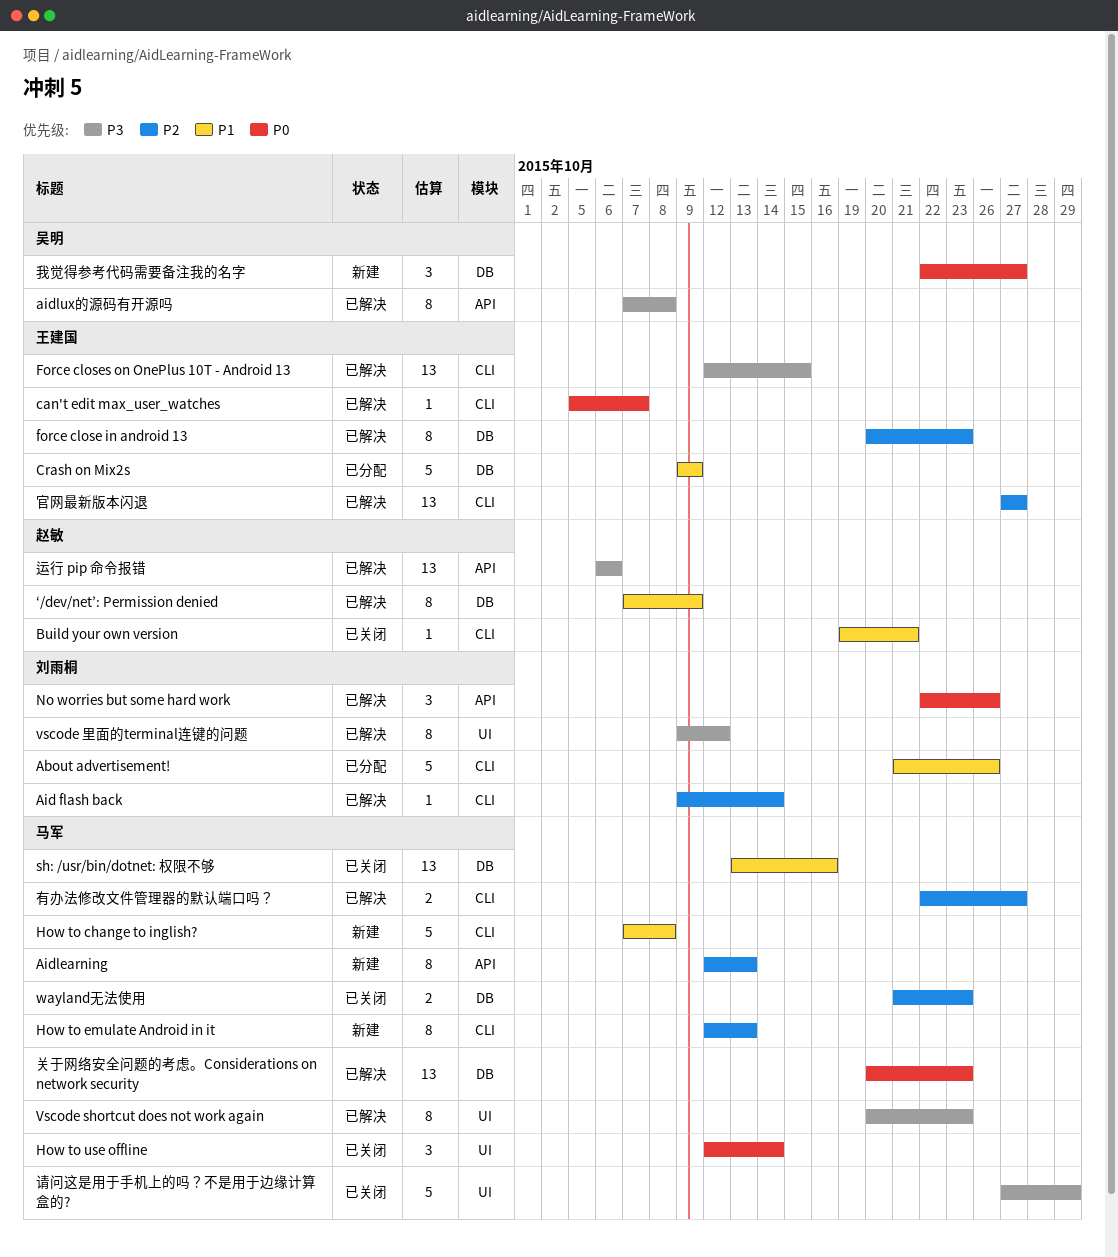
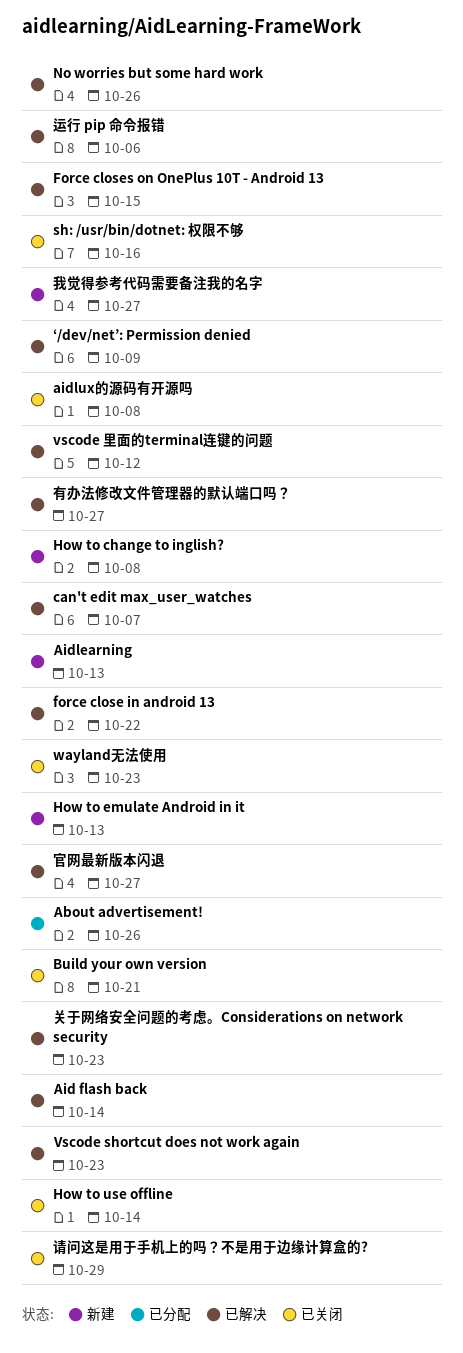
aidlux的源码有开源吗, status: 已解决 -> 已关闭
Crash on Mix2s: present -> none
force close in android 13, due: Oct 23 -> Oct 22

